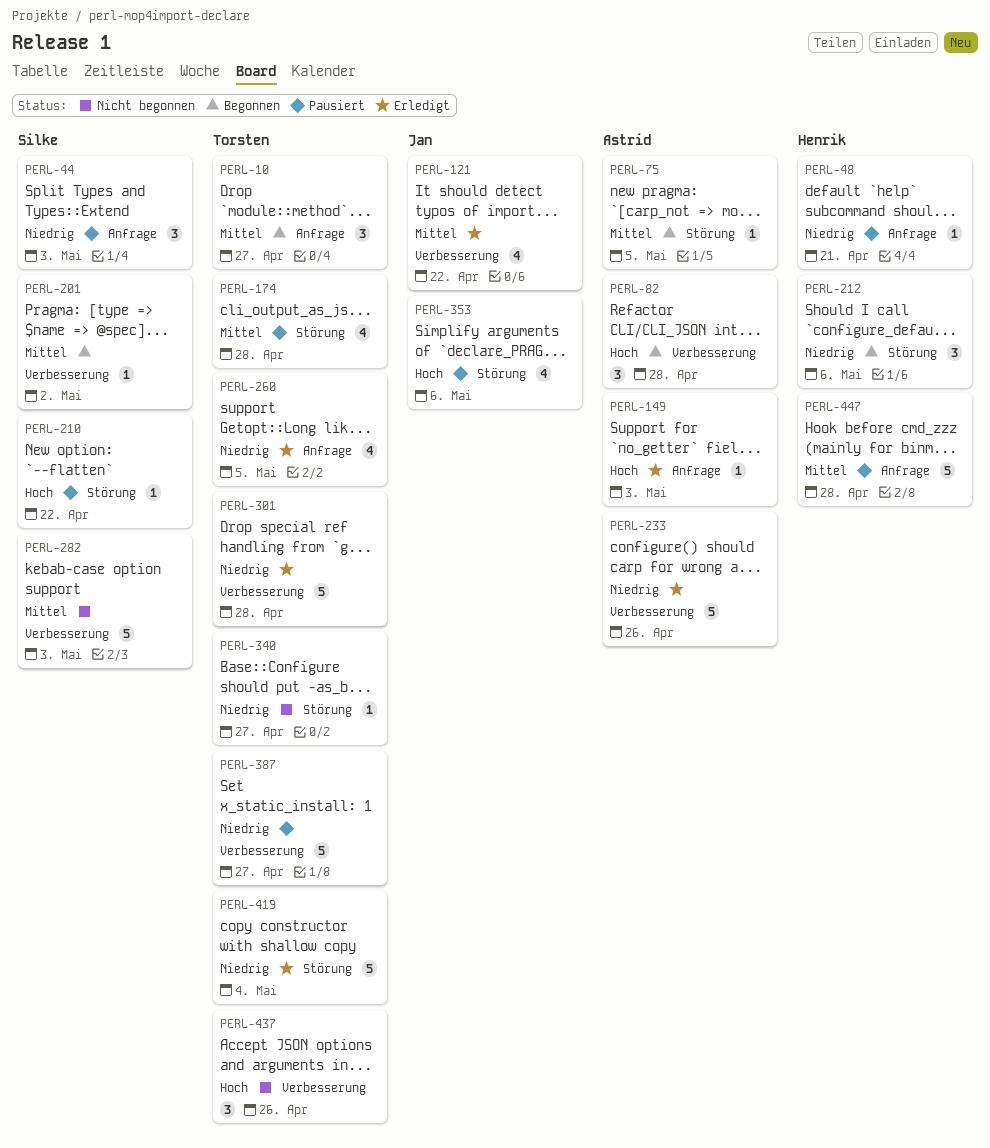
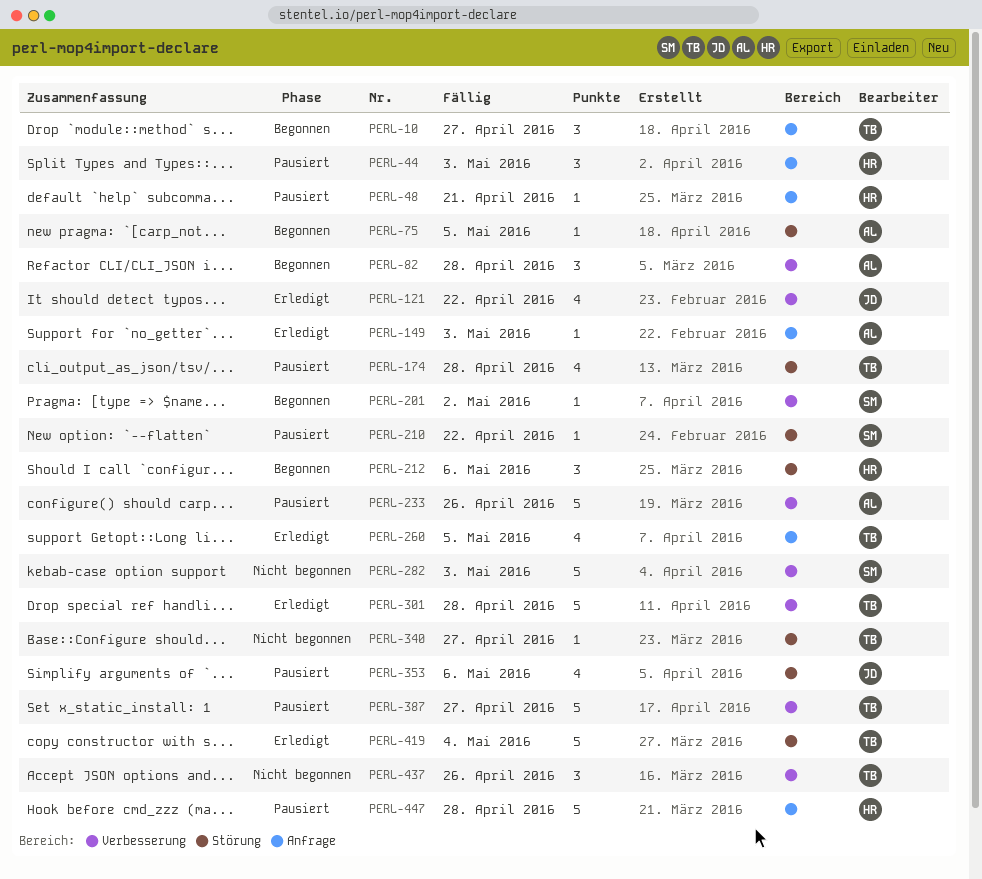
PERL-44, owner: Silke -> Henrik
PERL-233, status: Erledigt -> Pausiert

